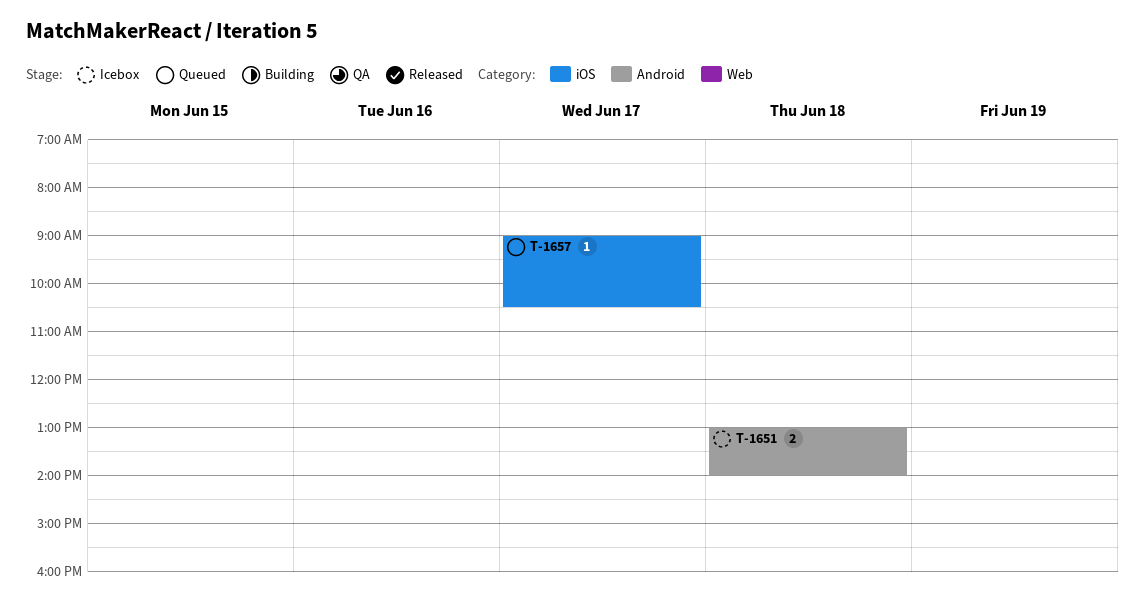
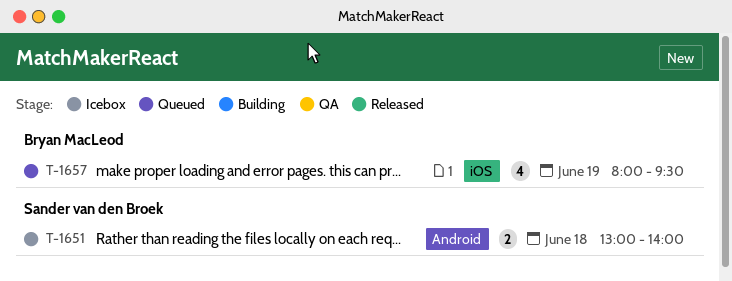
T-1657, estimate: 1 -> 4
T-1657, day: Jun 17 -> Jun 19
T-1657, begins: 09:00 -> 08:00
T-1657, ends: 10:30 -> 09:30

